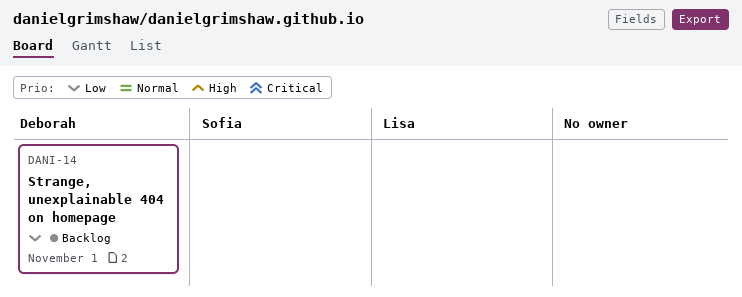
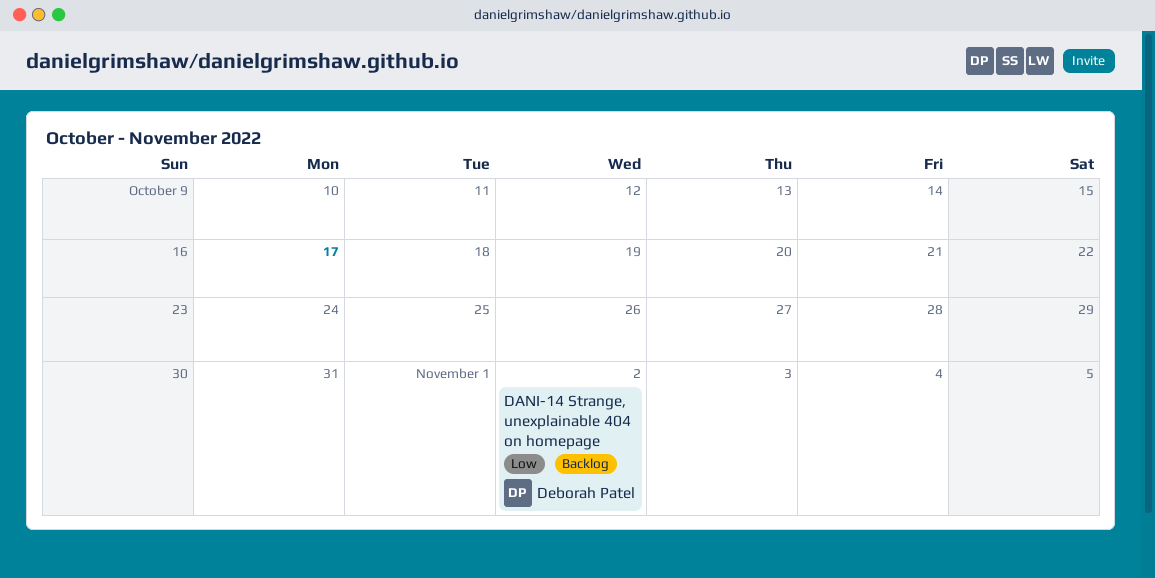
DANI-14, due: Nov 1 -> Nov 2

